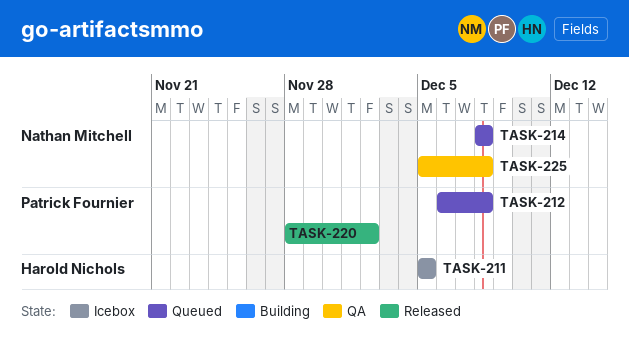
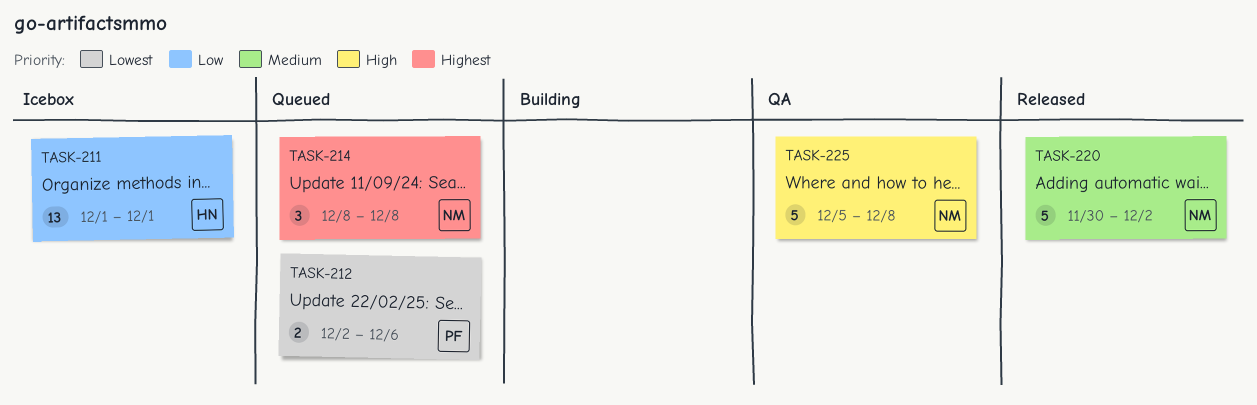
TASK-211, start: Dec 5 -> Dec 1
TASK-211, due: Dec 5 -> Dec 1
TASK-212, start: Dec 6 -> Dec 2
TASK-212, due: Dec 8 -> Dec 6
TASK-220, owner: Patrick Fournier -> Nathan Mitchell
TASK-220, start: Nov 28 -> Nov 30

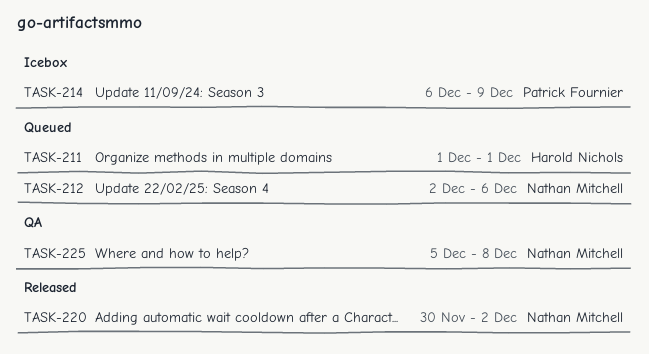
TASK-211, status: Icebox -> Queued
TASK-212, owner: Patrick Fournier -> Nathan Mitchell
TASK-214, status: Queued -> Icebox
TASK-214, owner: Nathan Mitchell -> Patrick Fournier
TASK-214, start: Dec 8 -> Dec 6
TASK-214, due: Dec 8 -> Dec 9

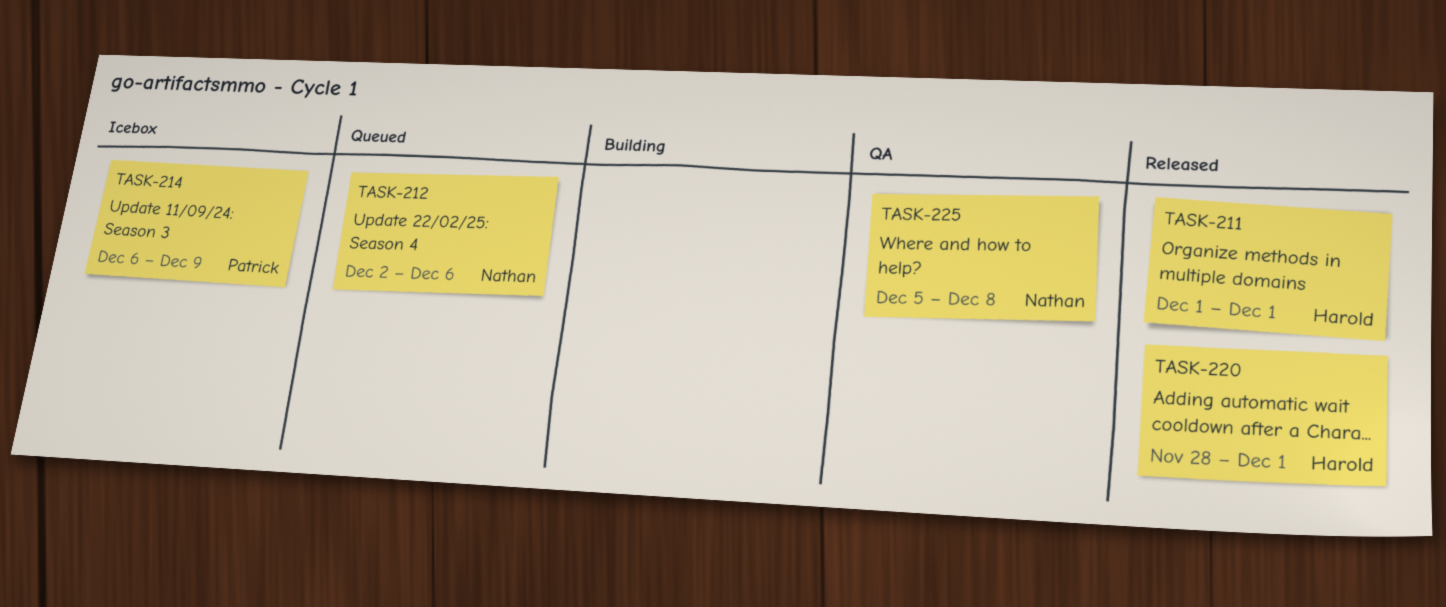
TASK-211, status: Queued -> Released
TASK-220, owner: Nathan Mitchell -> Harold Nichols
TASK-220, start: Nov 30 -> Nov 28
TASK-220, due: Dec 2 -> Dec 1

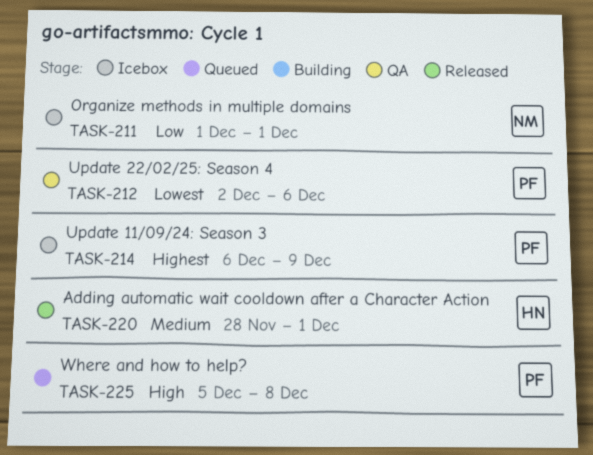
TASK-211, status: Released -> Icebox
TASK-211, owner: Harold -> Nathan
TASK-212, status: Queued -> QA
TASK-212, owner: Nathan -> Patrick
TASK-225, status: QA -> Queued
TASK-225, owner: Nathan -> Patrick

